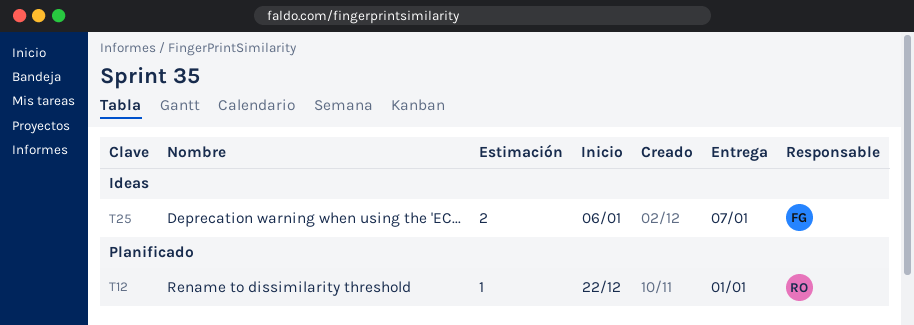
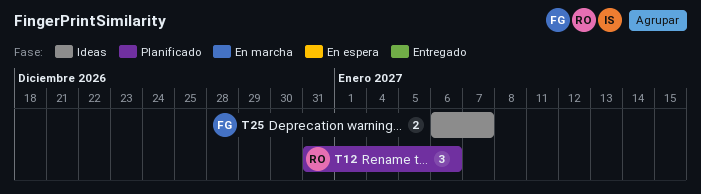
T12, estimate: 1 -> 3
T12, start: Dec 22 -> Dec 31
T12, due: Jan 1 -> Jan 6

